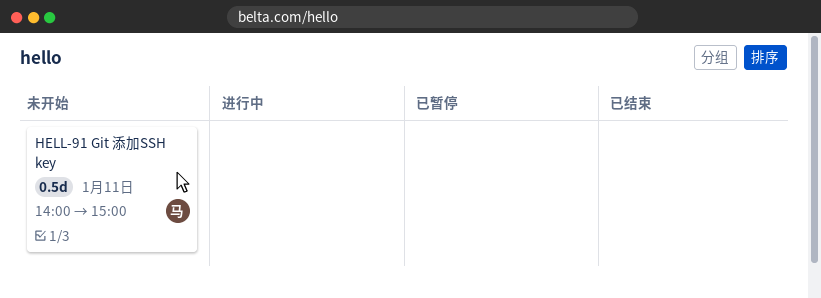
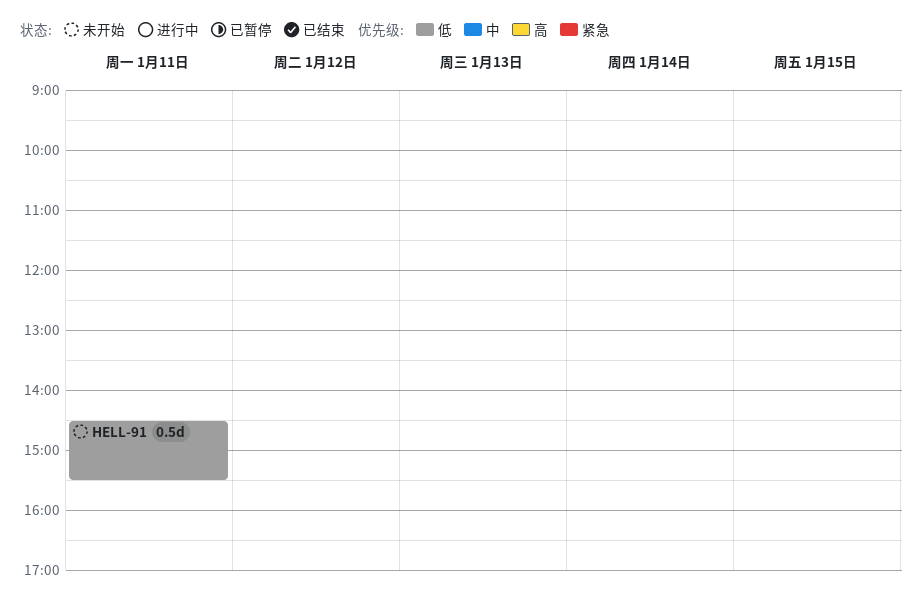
HELL-91, begins: 14:00 -> 14:30
HELL-91, ends: 15:00 -> 15:30

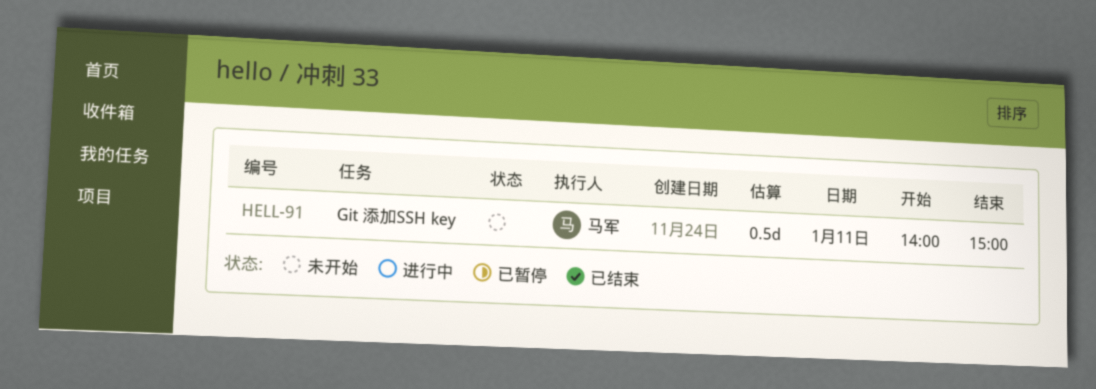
HELL-91, begins: 14:30 -> 14:00
HELL-91, ends: 15:30 -> 15:00

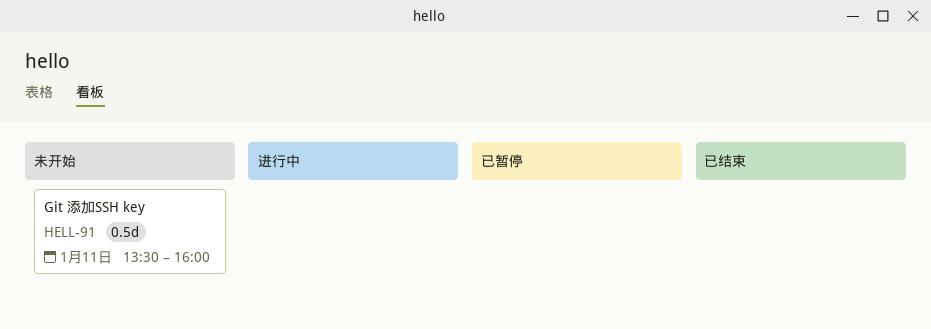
HELL-91, begins: 14:00 -> 13:30
HELL-91, ends: 15:00 -> 16:00

